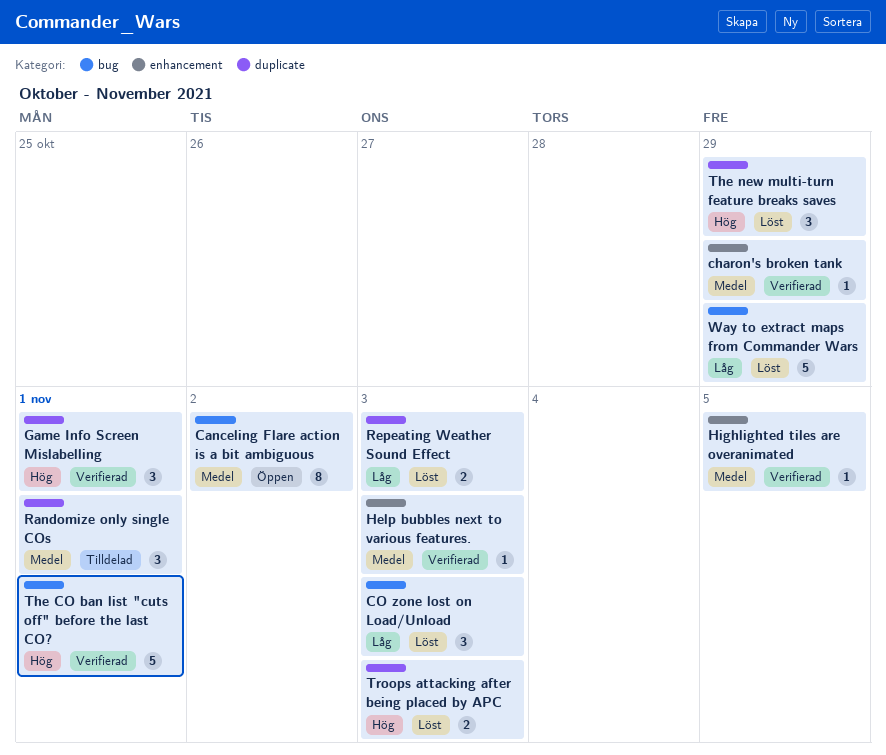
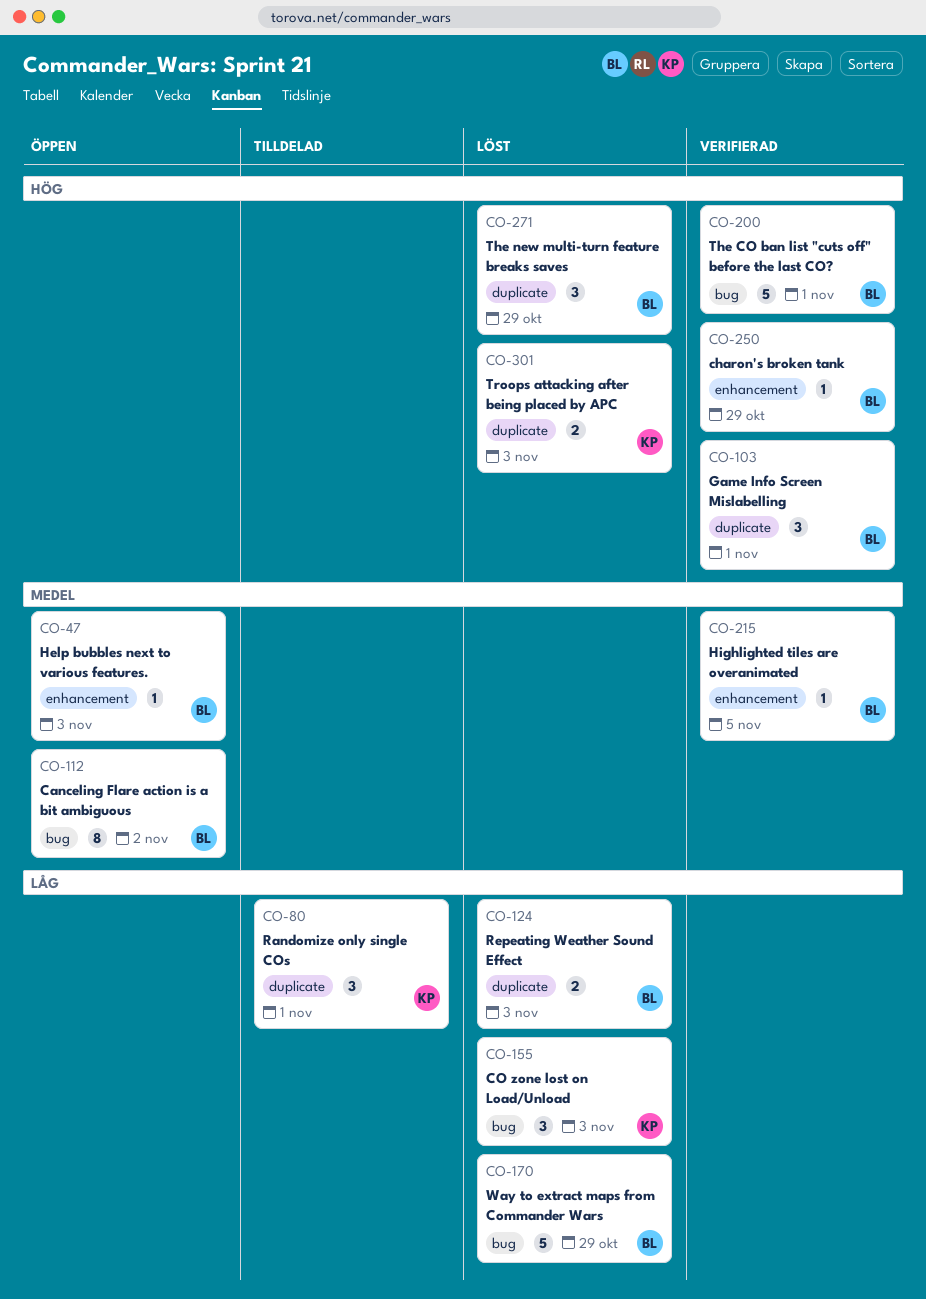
charon's broken tank, priority: Medel -> Hög
Help bubbles next to various features., status: Verifierad -> Öppen
Randomize only single COs, priority: Medel -> Låg

